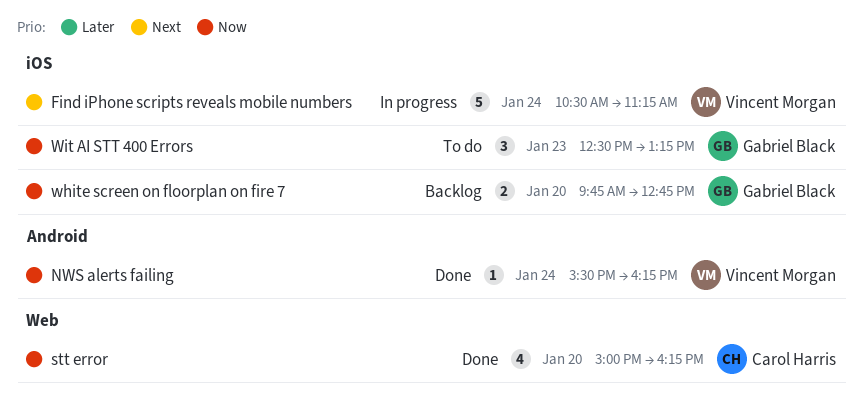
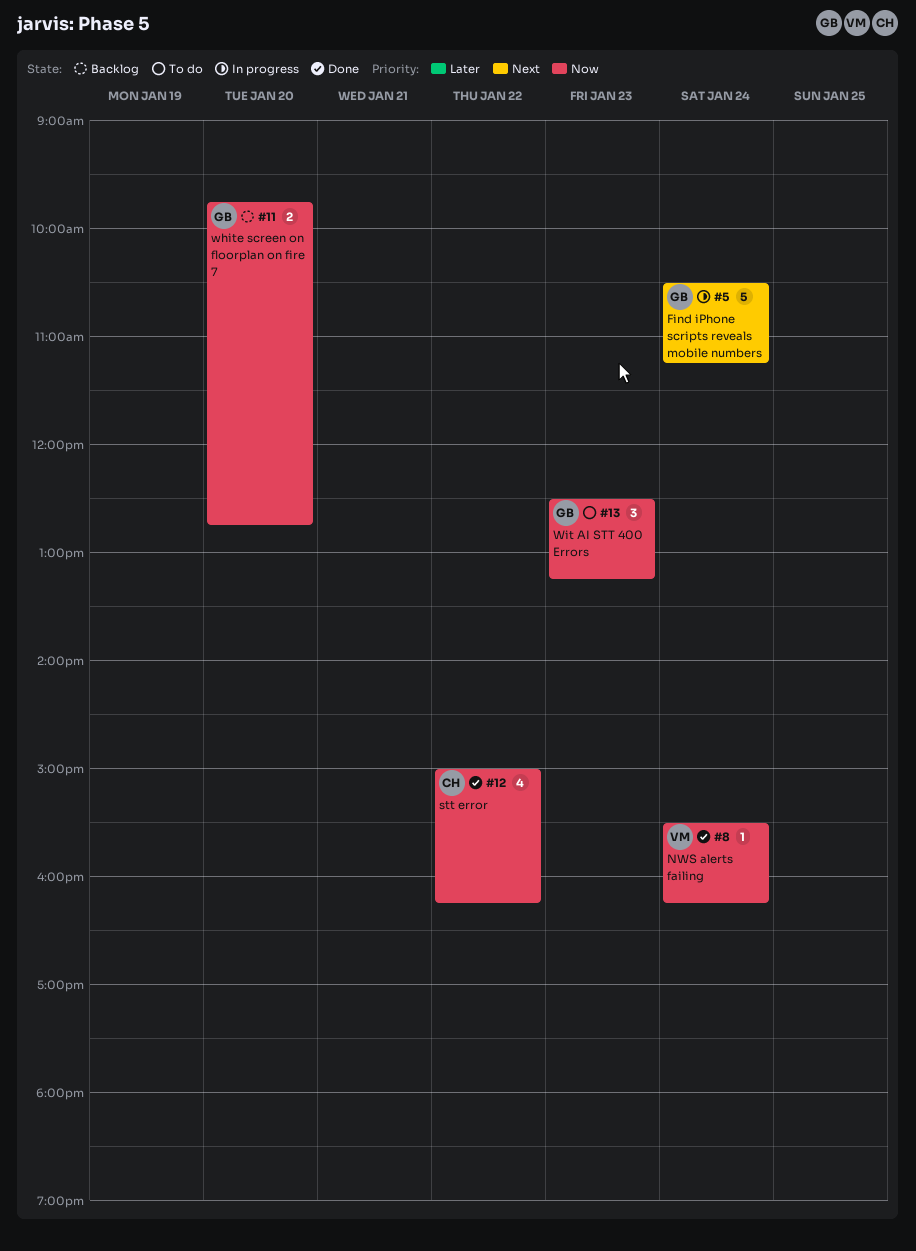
Find iPhone scripts reveals mobile numbers, owner: Vincent Morgan -> Gabriel Black
stt error, day: Jan 20 -> Jan 22

